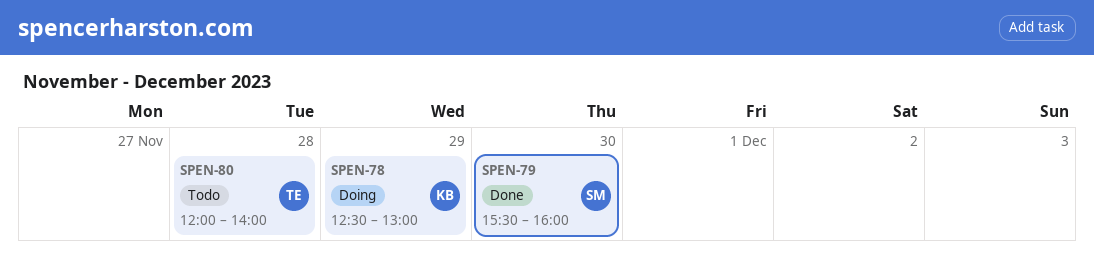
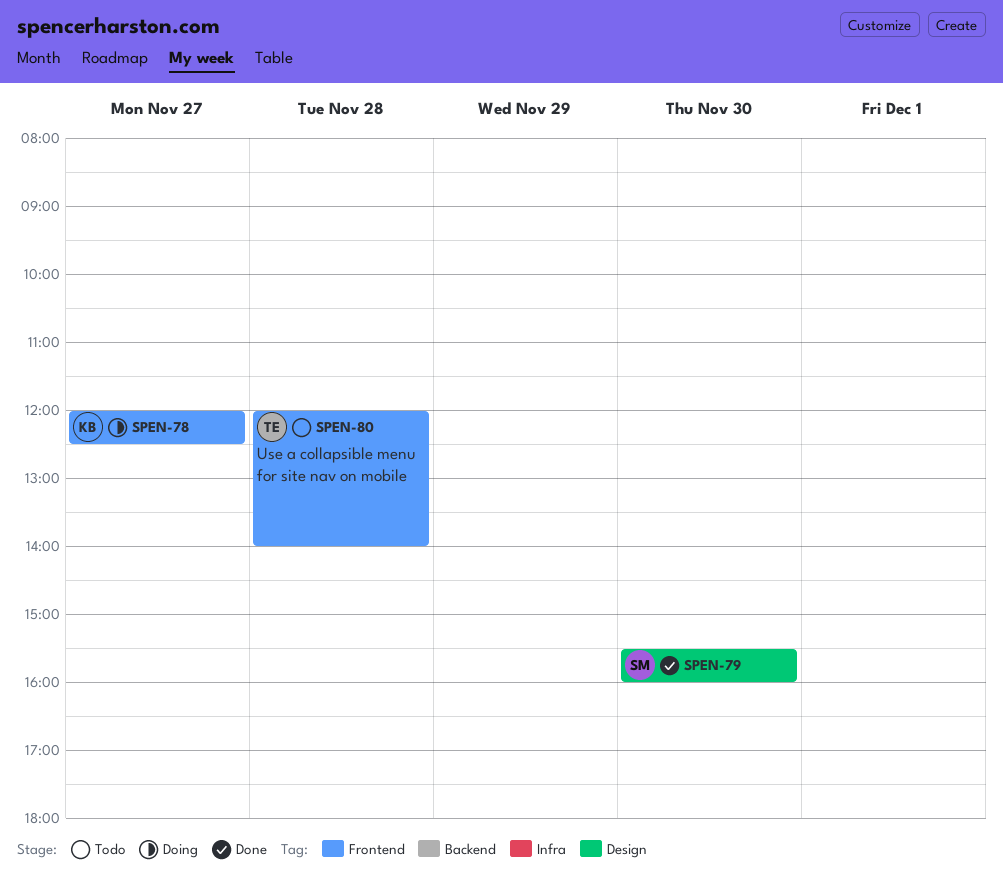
SPEN-78, day: Nov 29 -> Nov 27
SPEN-78, begins: 12:30 -> 12:00
SPEN-78, ends: 13:00 -> 12:30

